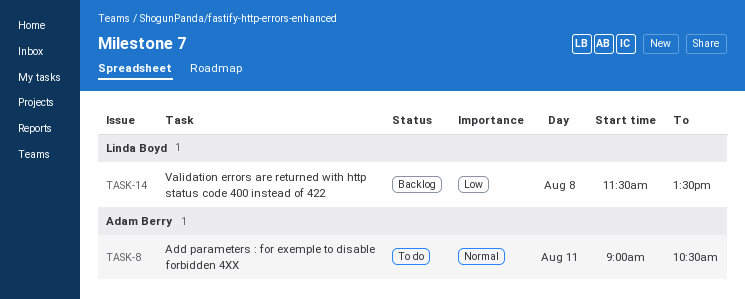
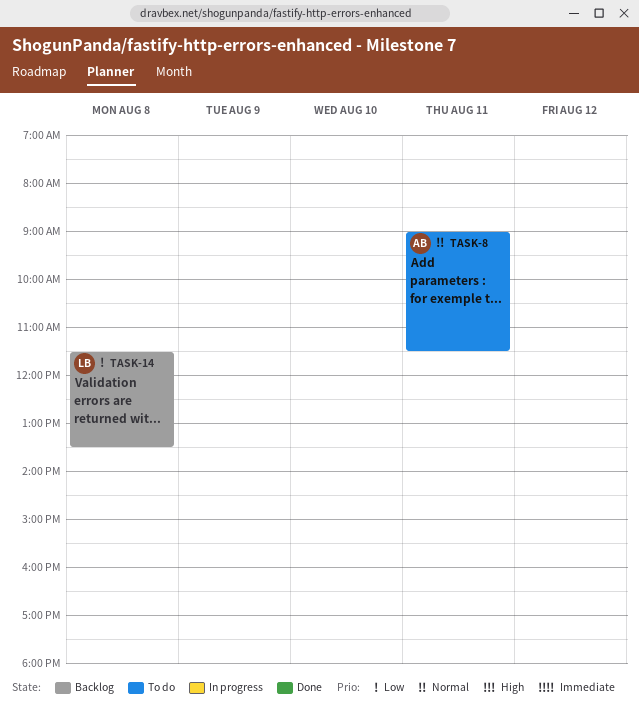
TASK-8, ends: 10:30 -> 11:30

